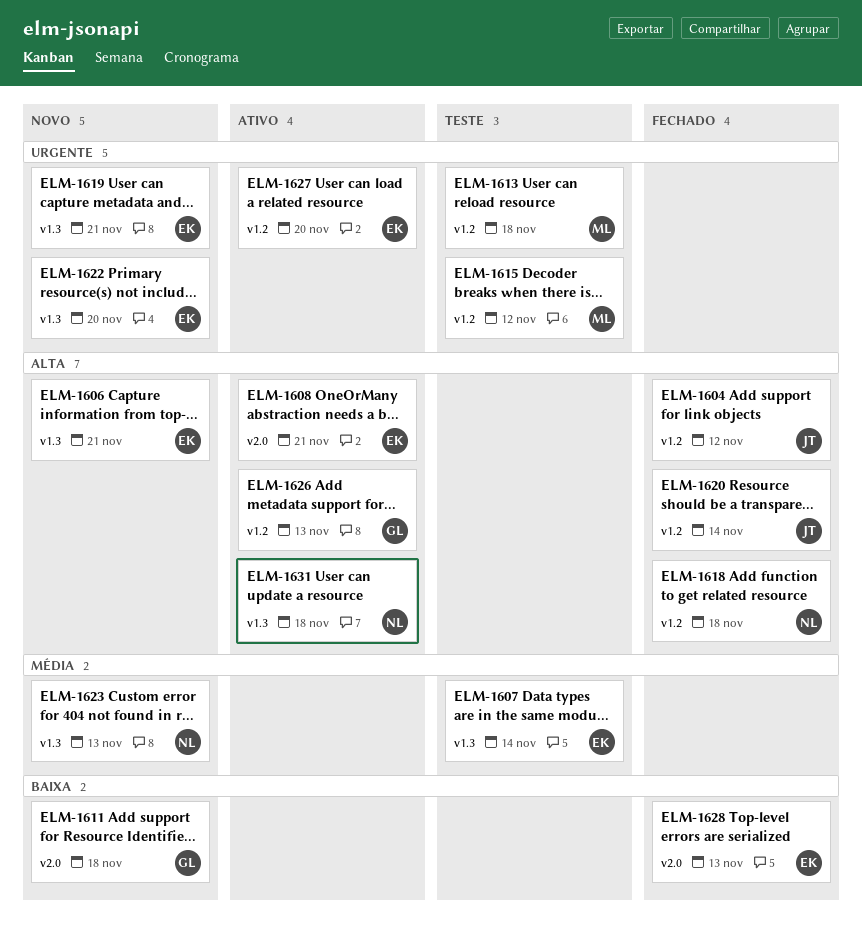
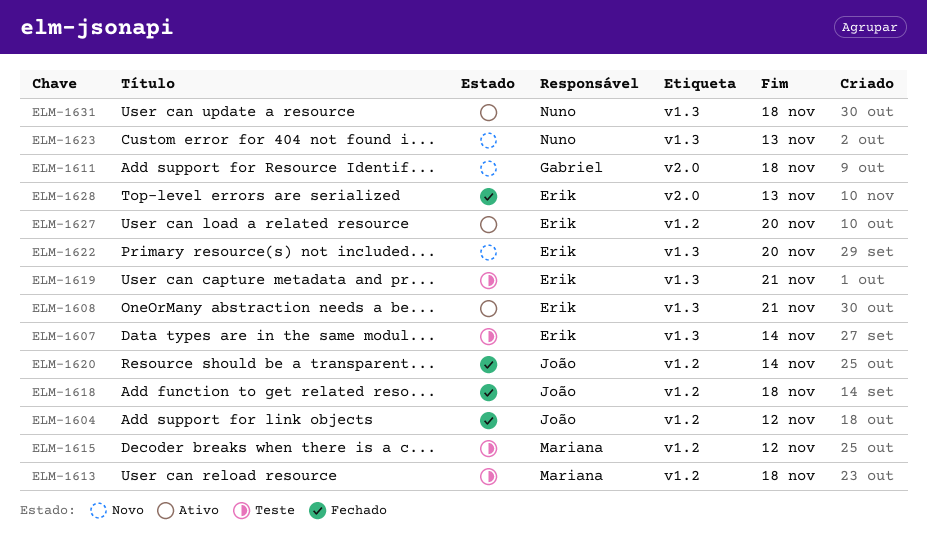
ELM-1606: present -> none
ELM-1608, label: v2.0 -> v1.3
ELM-1618, owner: Nuno -> João
ELM-1619, status: Novo -> Teste
ELM-1626: present -> none

